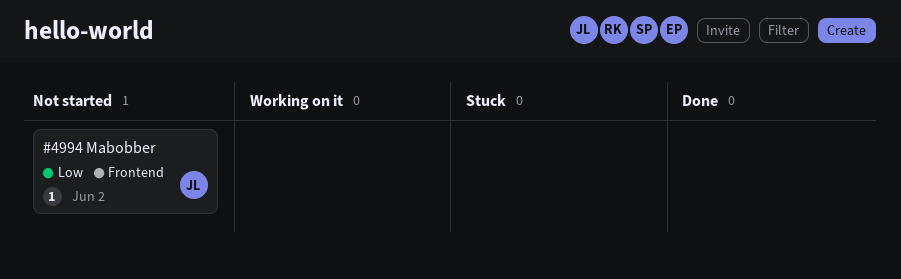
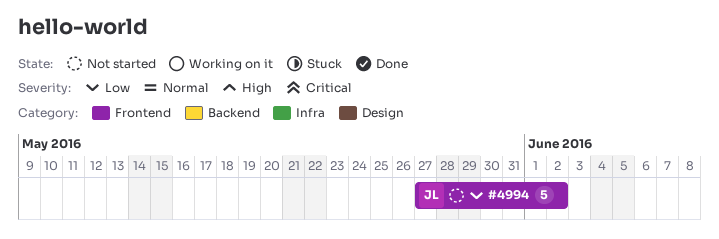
#4994, estimate: 1 -> 5

